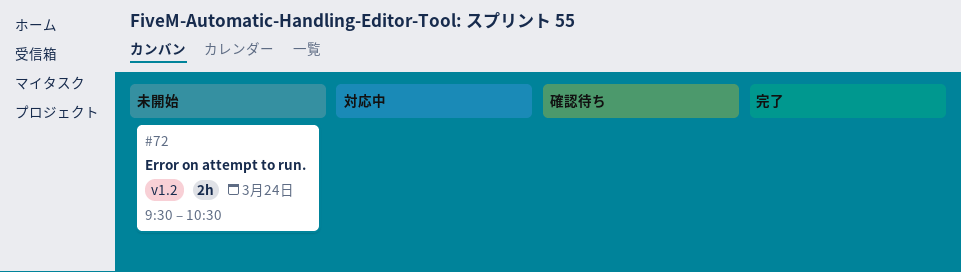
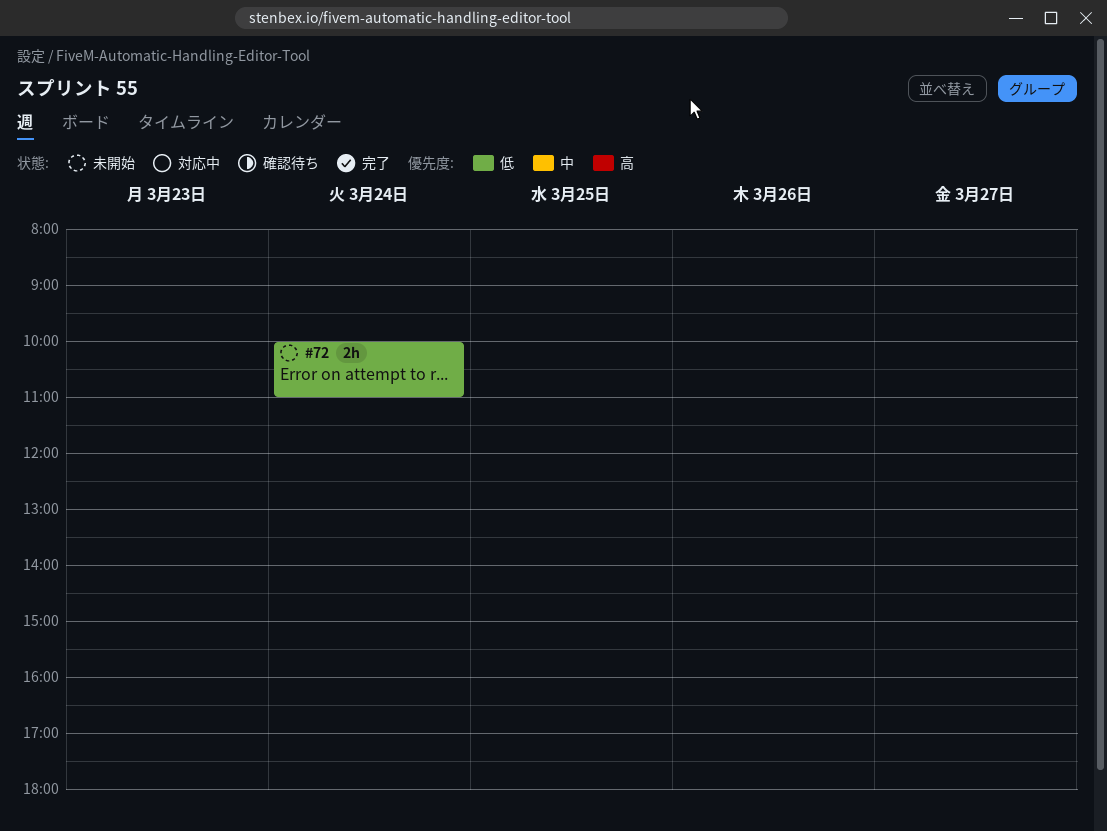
#72, begins: 09:30 -> 10:00
#72, ends: 10:30 -> 11:00

